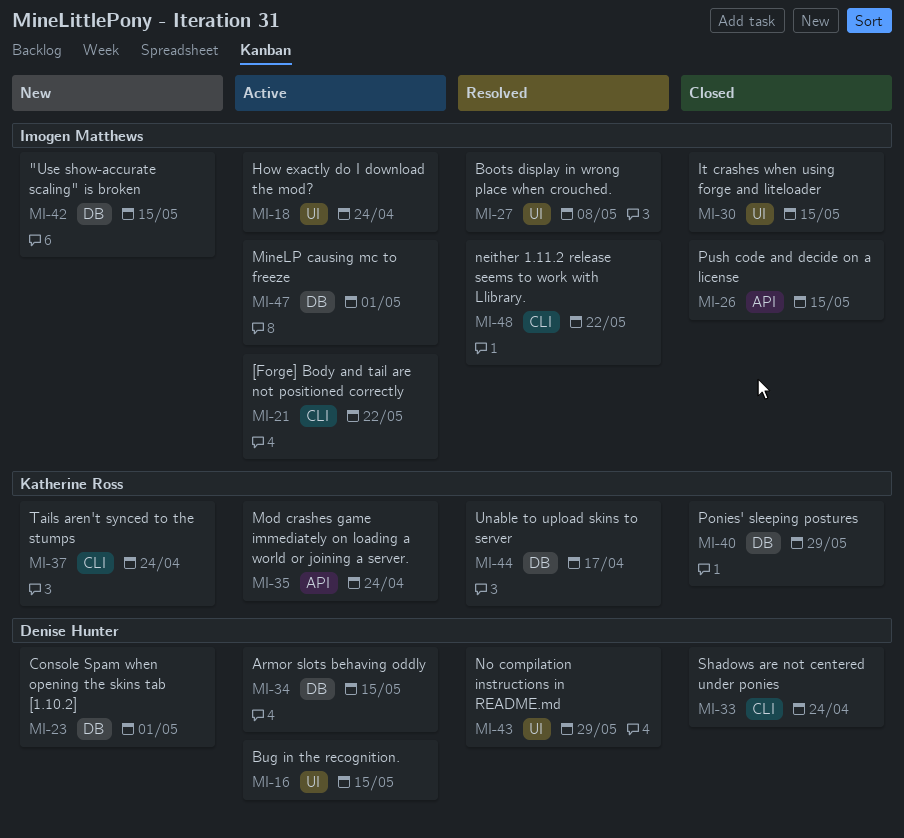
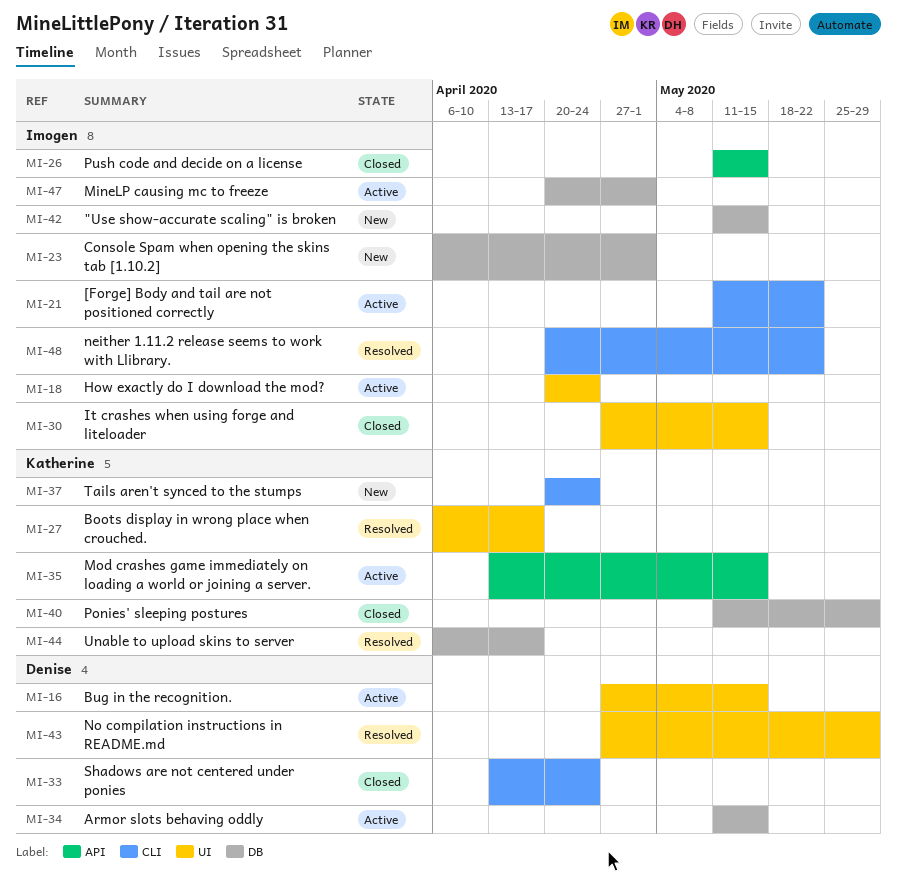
MI-23, owner: Denise Hunter -> Imogen Matthews
MI-27, owner: Imogen Matthews -> Katherine Ross
MI-27, due: May 8 -> Apr 17
MI-35, due: Apr 24 -> May 15

